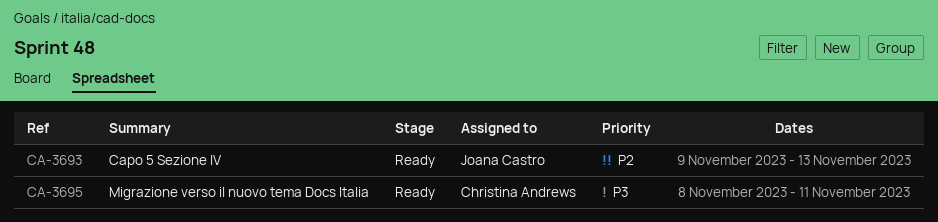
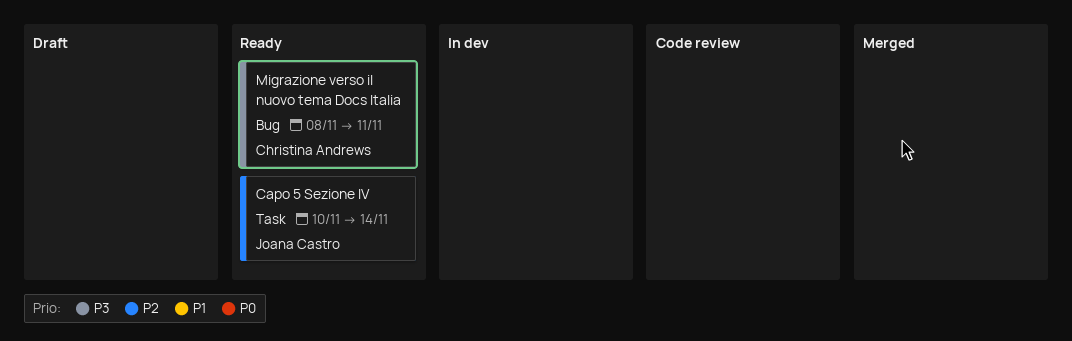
Capo 5 Sezione IV, start: Nov 9 -> Nov 10
Capo 5 Sezione IV, due: Nov 13 -> Nov 14

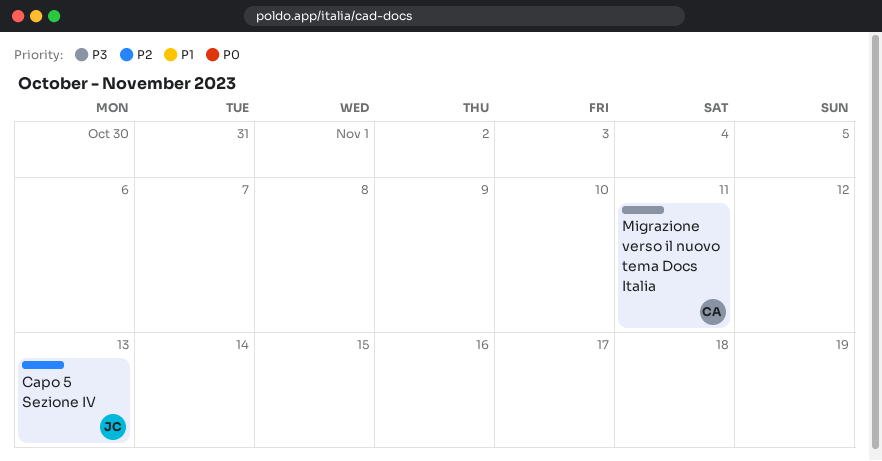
Capo 5 Sezione IV, due: Nov 14 -> Nov 13

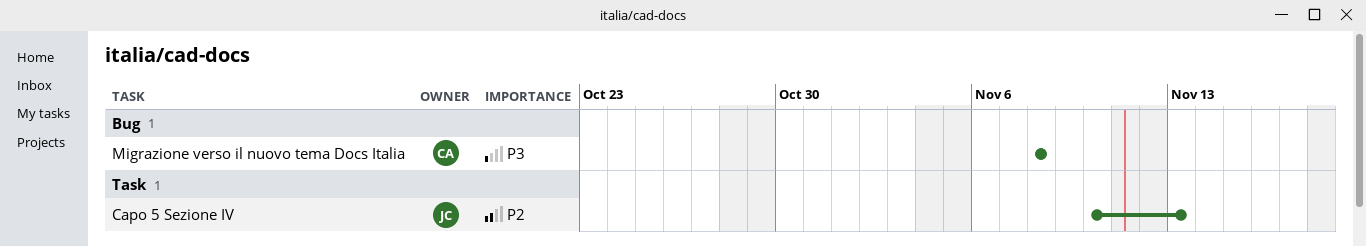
Migrazione verso il nuovo tema Docs Italia, due: Nov 11 -> Nov 8

